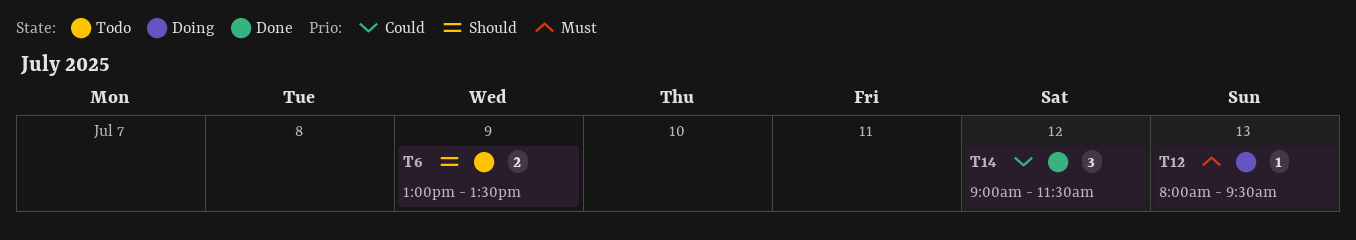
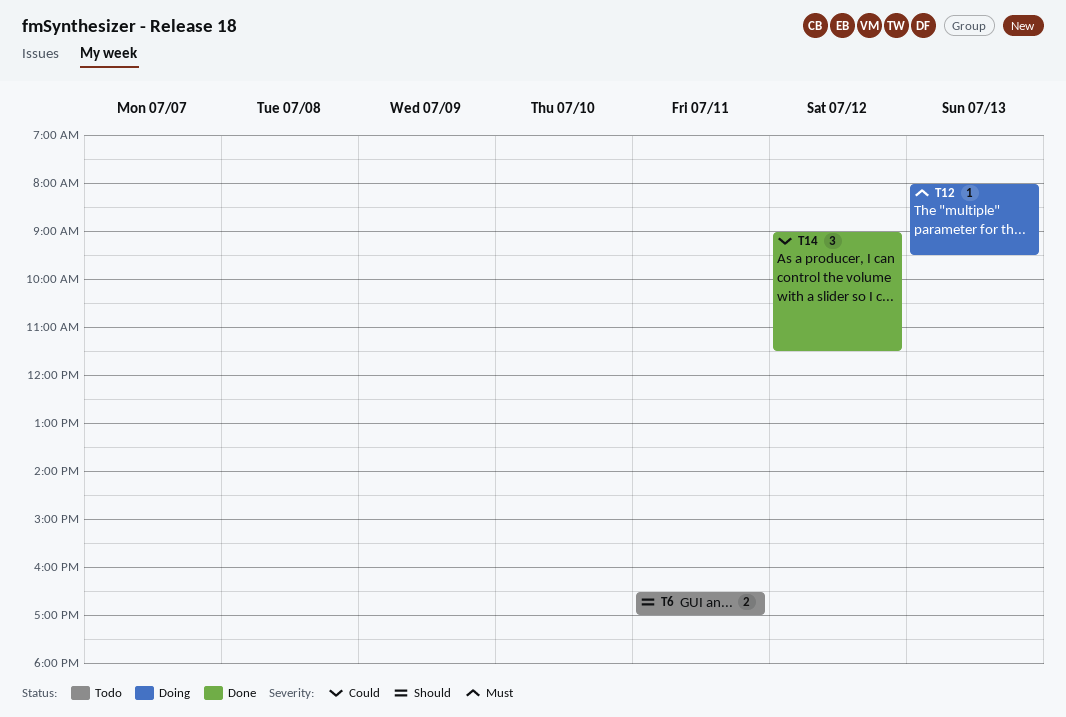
T6, day: Jul 9 -> Jul 11
T6, begins: 13:00 -> 16:30
T6, ends: 13:30 -> 17:00

